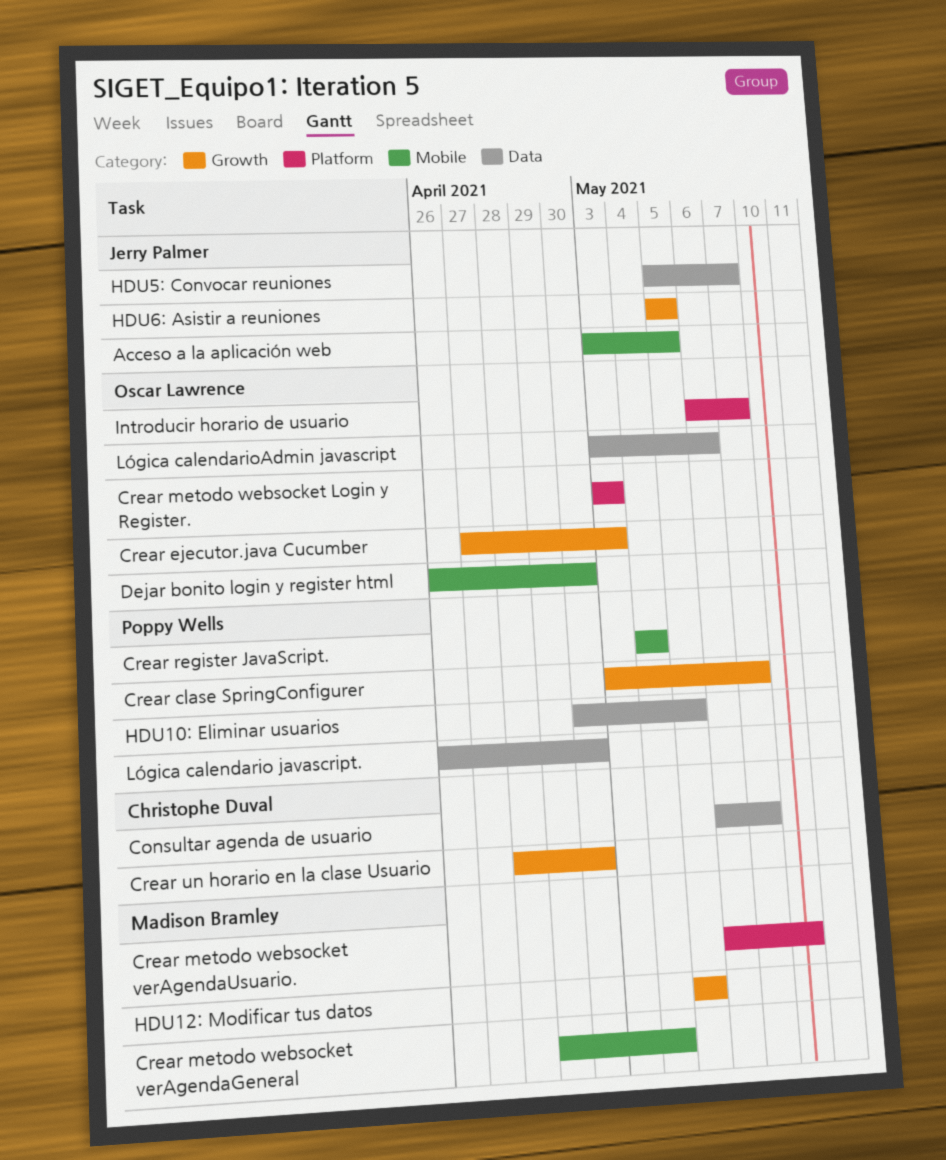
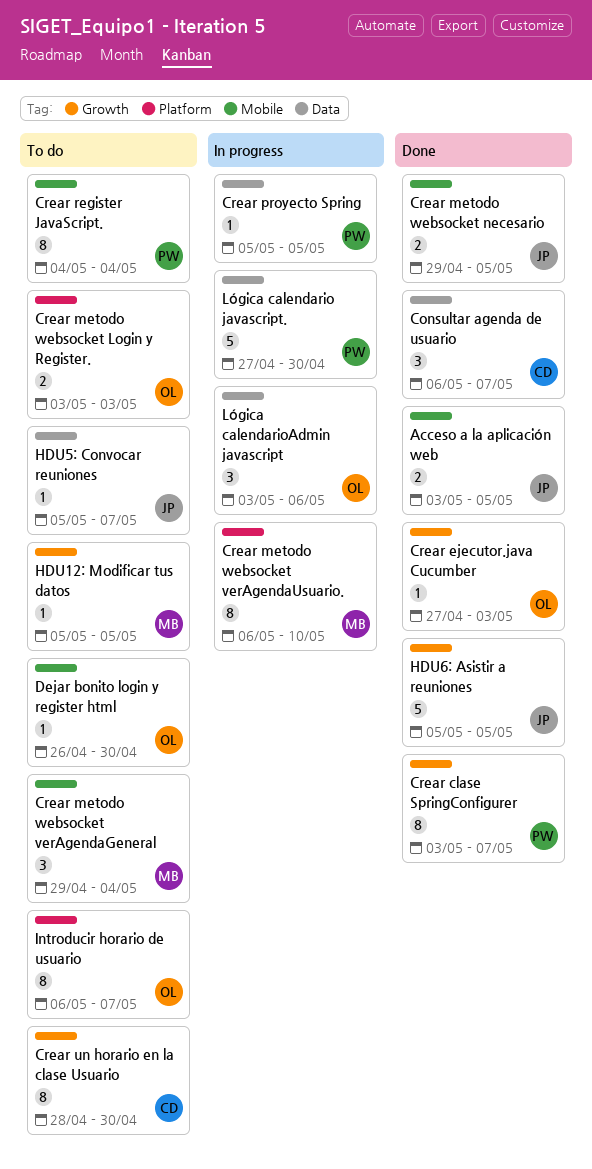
Crear metodo websocket necesario: none -> present
Crear proyecto Spring: none -> present
HDU10: Eliminar usuarios: present -> none
Lógica calendario javascript., start: Apr 26 -> Apr 27

